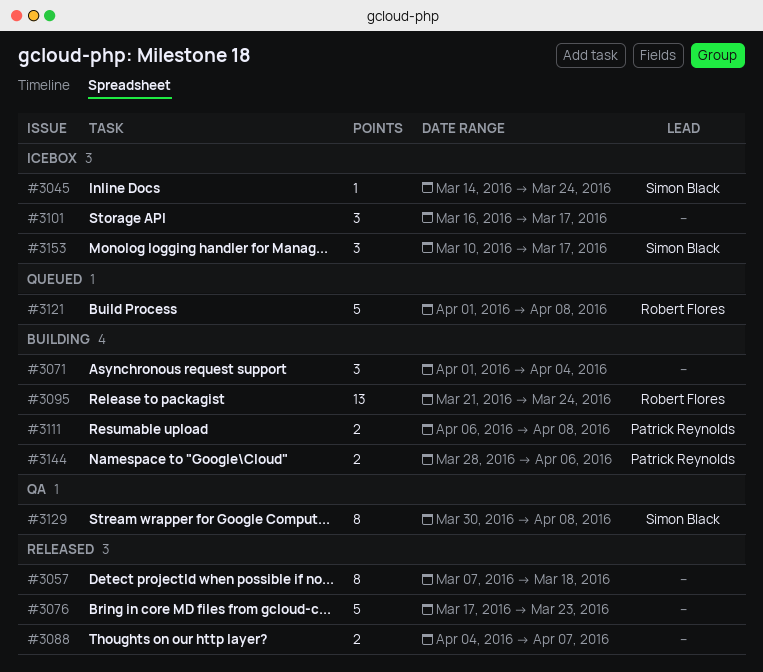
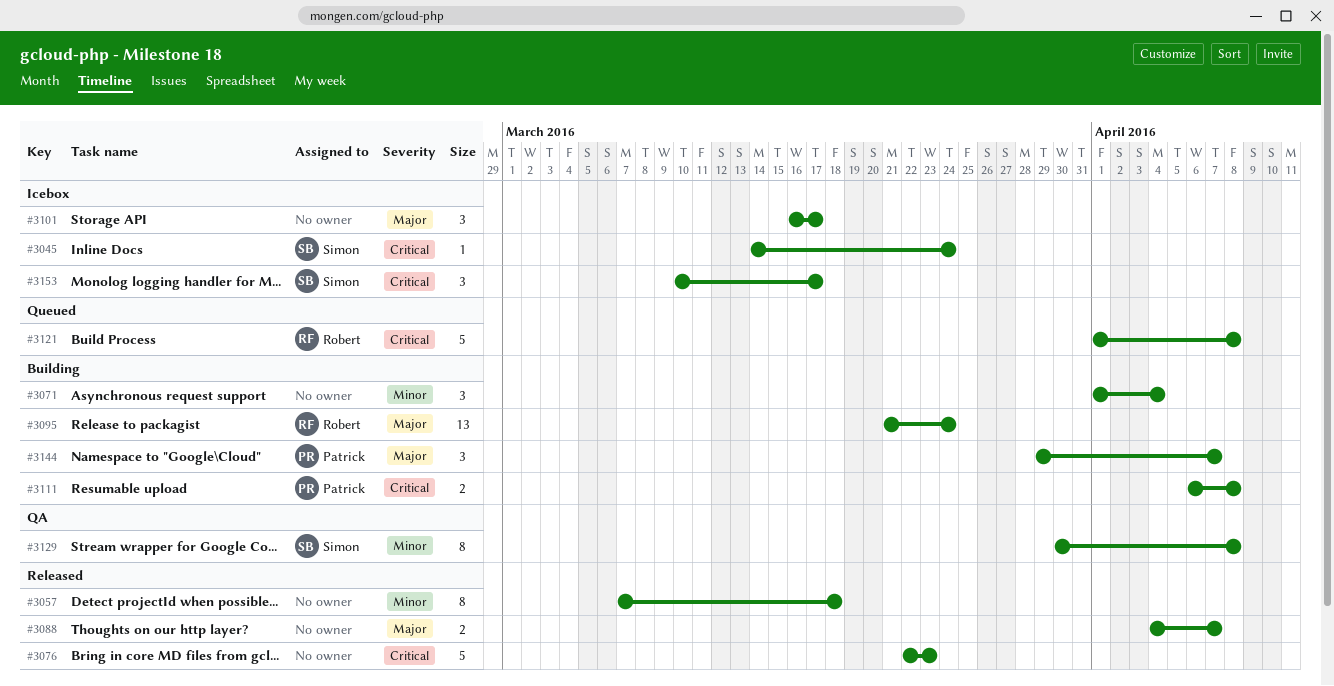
#3076, start: Mar 17 -> Mar 22
#3144, estimate: 2 -> 3
#3144, start: Mar 28 -> Mar 29
#3144, due: Apr 6 -> Apr 7

